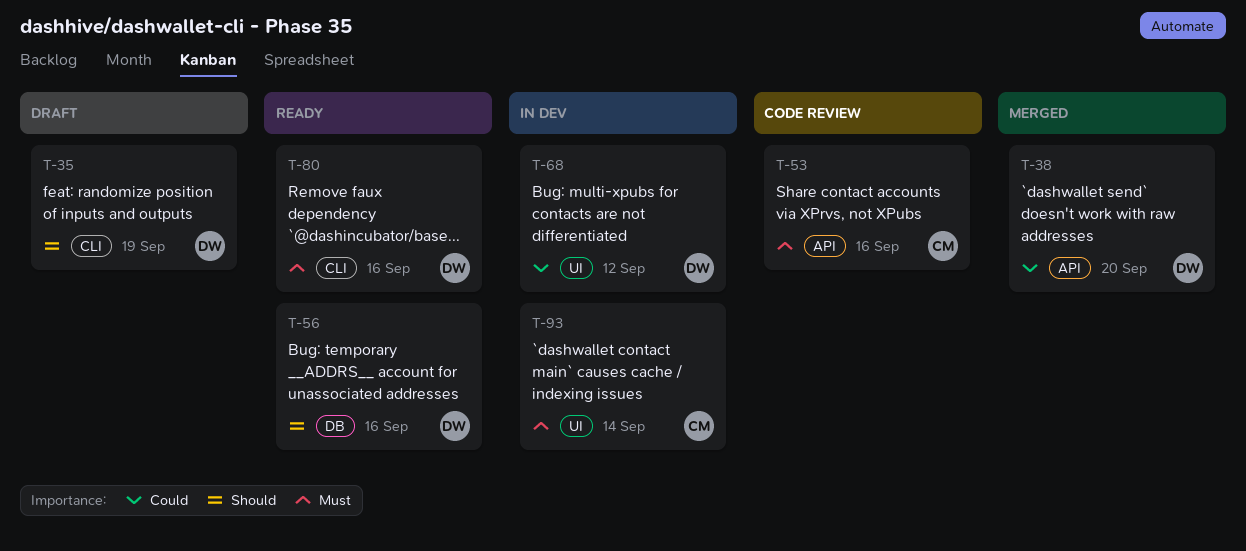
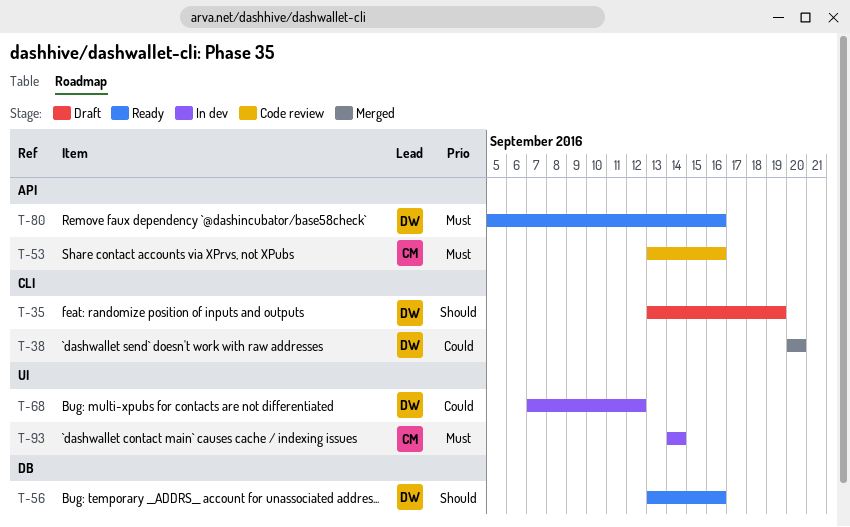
T-38, label: API -> CLI
T-80, label: CLI -> API

